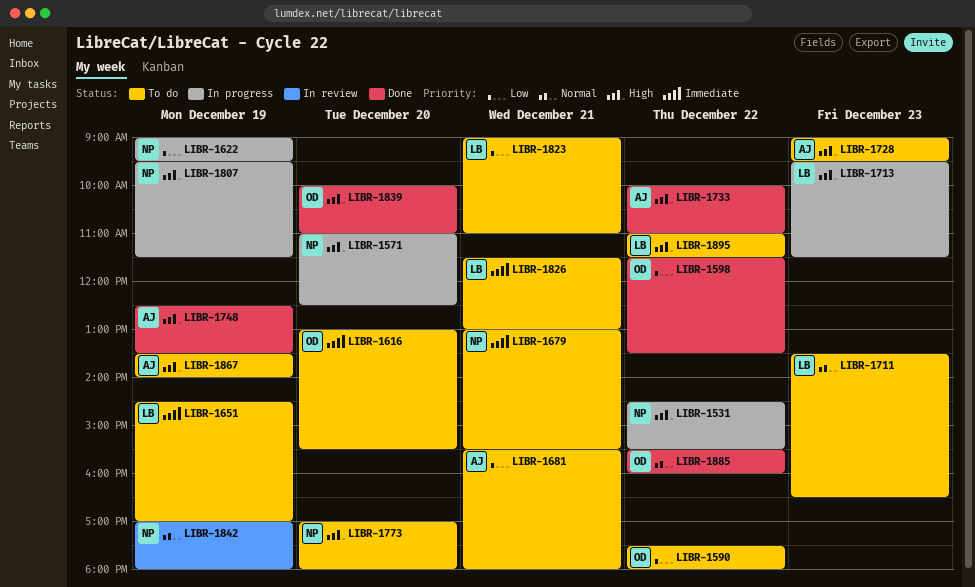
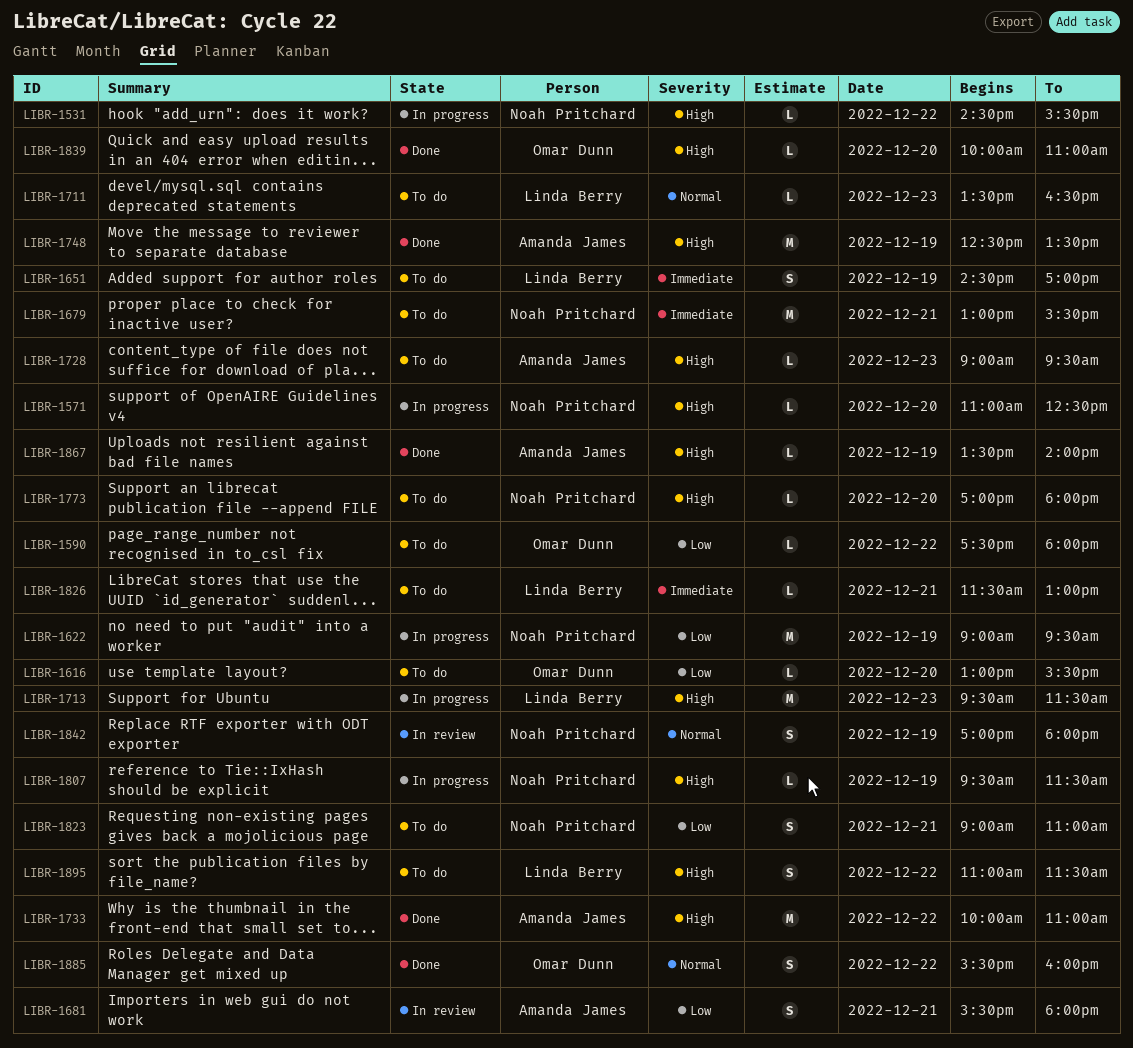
LIBR-1598: present -> none
LIBR-1616, priority: Immediate -> Low
LIBR-1681, status: To do -> In review
LIBR-1823, owner: Linda Berry -> Noah Pritchard
LIBR-1867, status: To do -> Done

